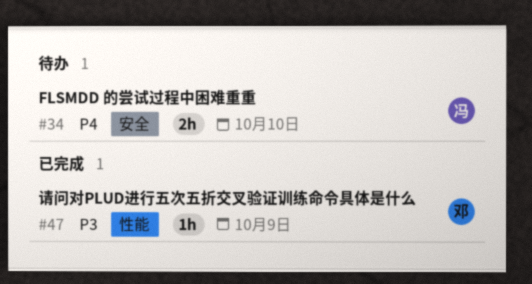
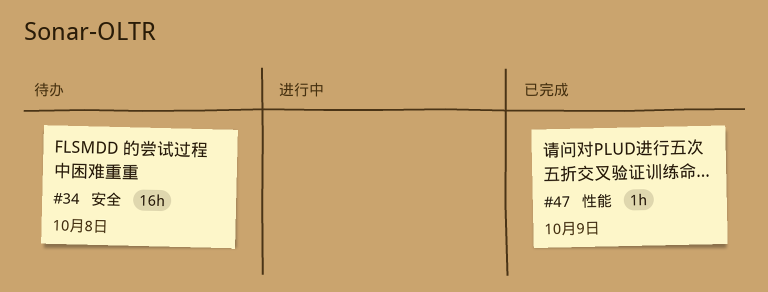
#34, estimate: 2h -> 16h
#34, due: Oct 10 -> Oct 8

